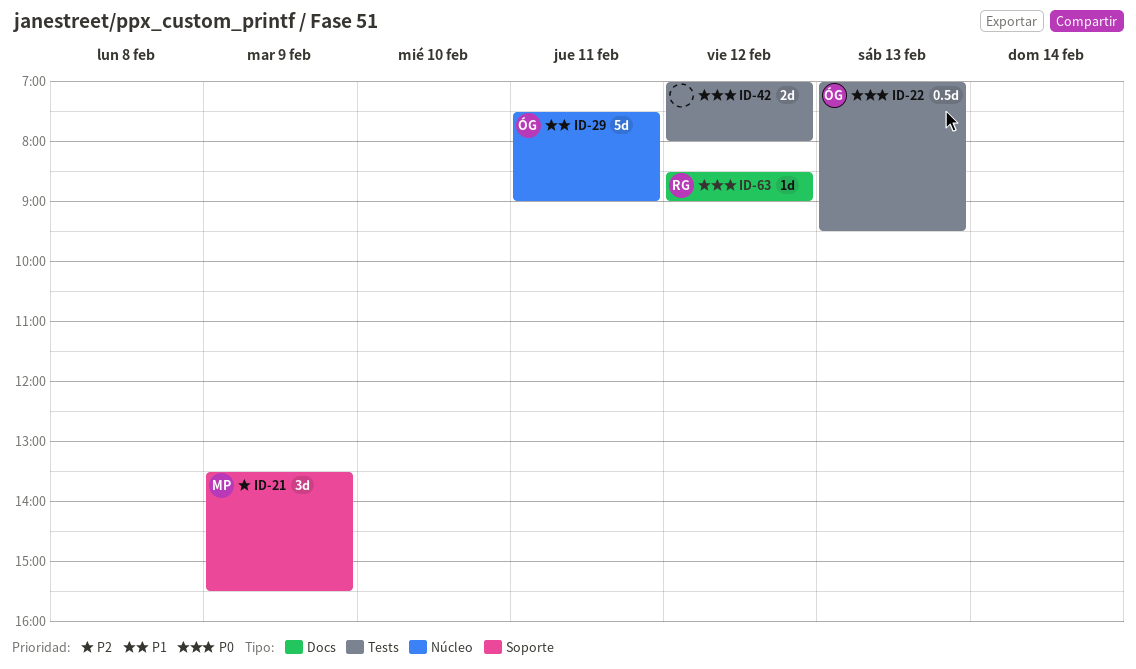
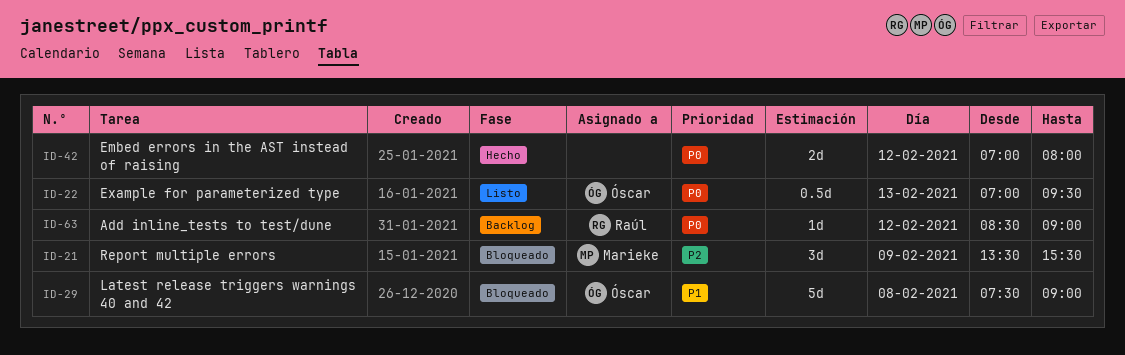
ID-29, day: Feb 11 -> Feb 8

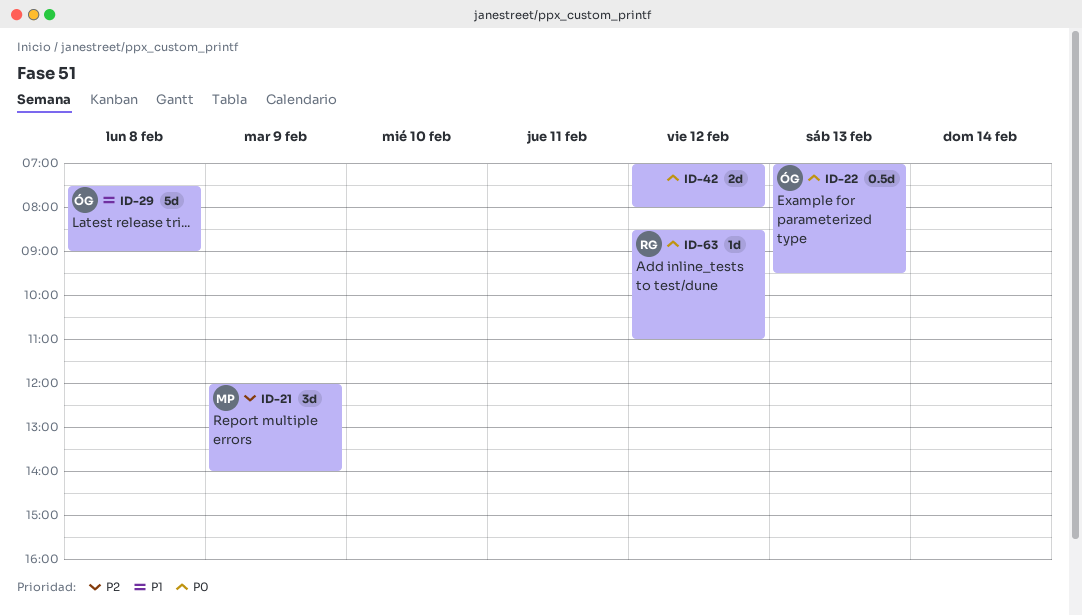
ID-21, begins: 13:30 -> 12:00
ID-21, ends: 15:30 -> 14:00
ID-63, ends: 09:00 -> 11:00

